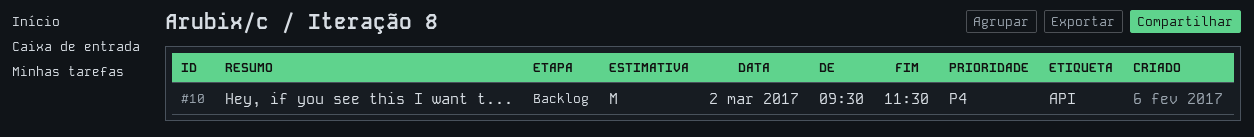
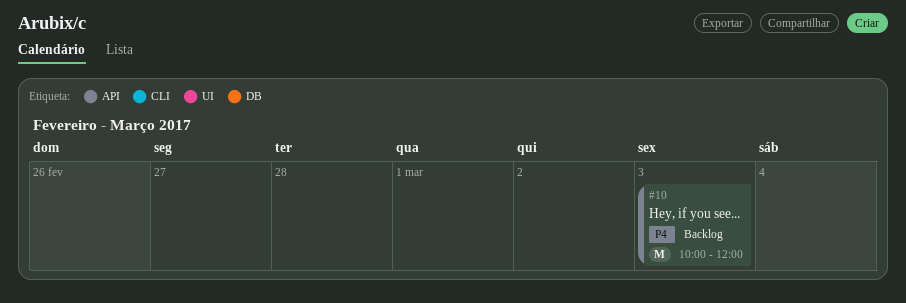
#10, day: Mar 2 -> Mar 3
#10, begins: 09:30 -> 10:00
#10, ends: 11:30 -> 12:00

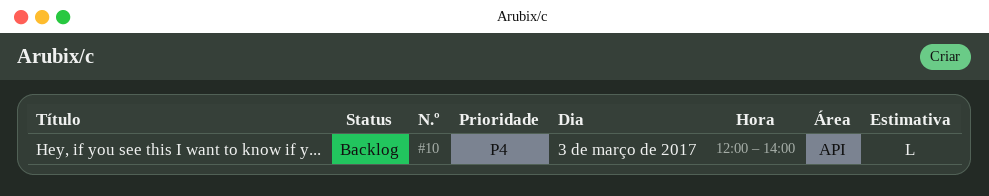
#10, estimate: M -> L
#10, begins: 10:00 -> 12:00
#10, ends: 12:00 -> 14:00

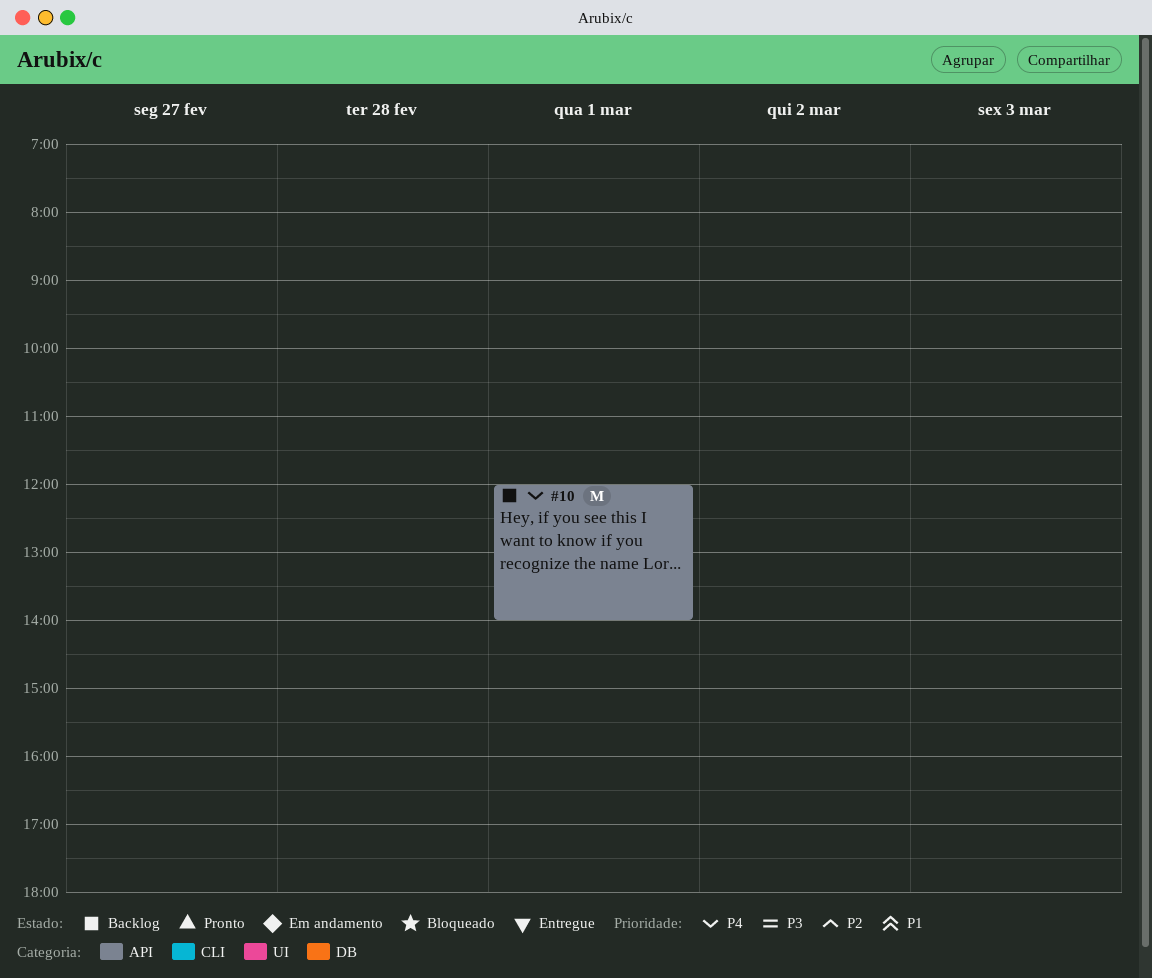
#10, estimate: L -> M
#10, day: Mar 3 -> Mar 1

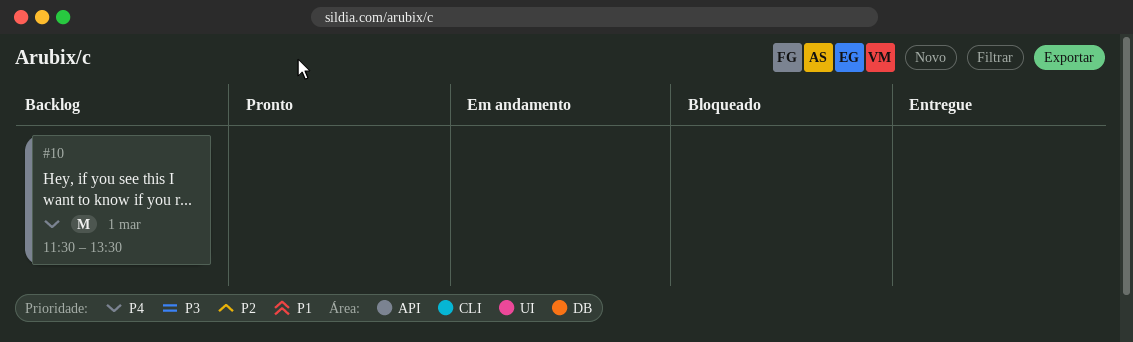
#10, begins: 12:00 -> 11:30
#10, ends: 14:00 -> 13:30

